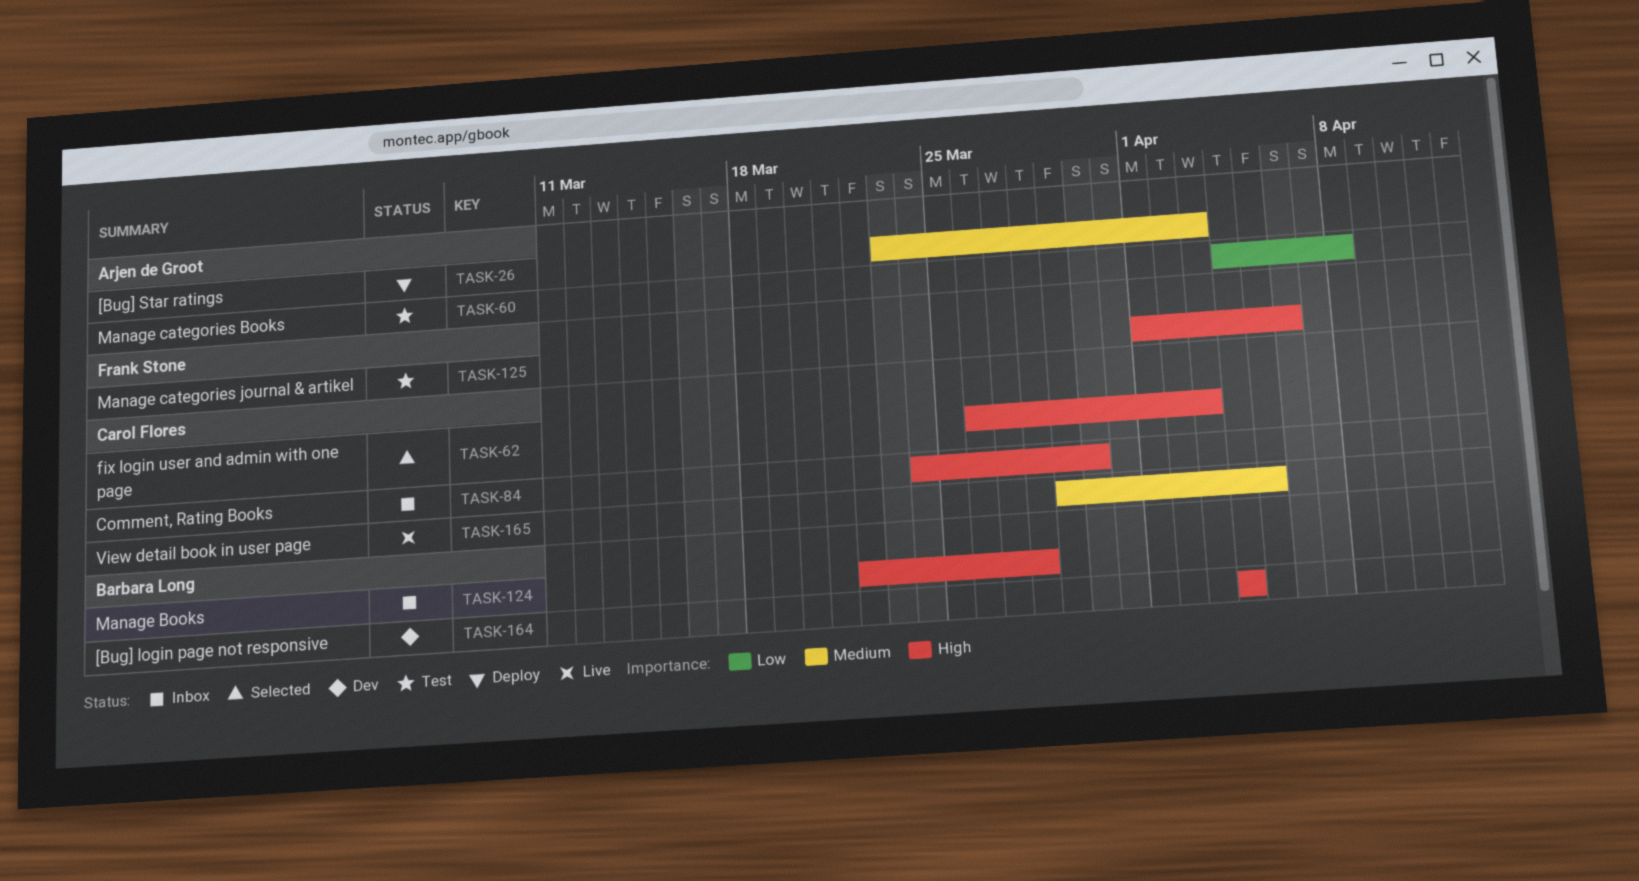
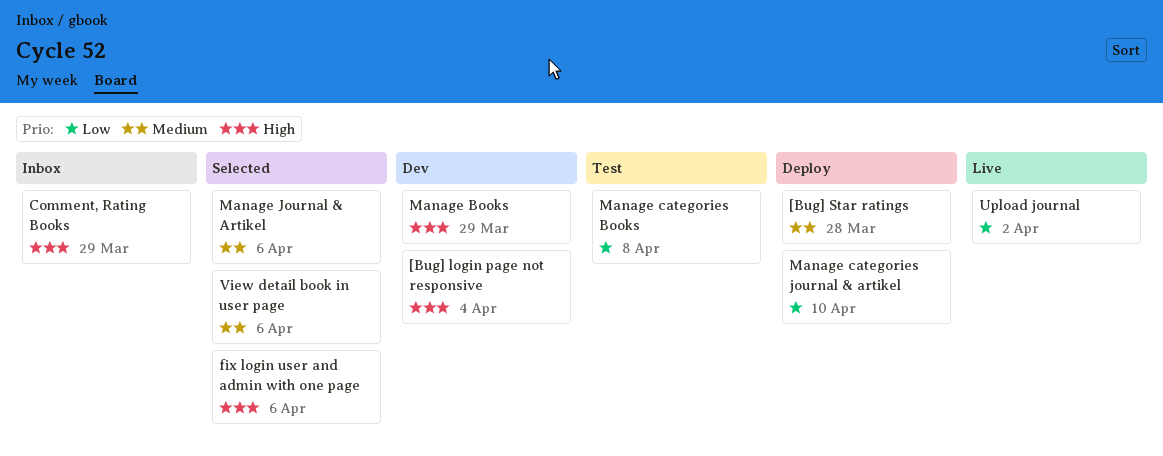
[Bug] Star ratings, due: Apr 3 -> Mar 28
Comment, Rating Books, due: Mar 30 -> Mar 29
fix login user and admin with one page, due: Apr 3 -> Apr 6
Manage Books, status: Inbox -> Dev
Manage Books, due: Mar 28 -> Mar 29
Manage categories journal & artikel, status: Test -> Deploy
Manage categories journal & artikel, priority: High -> Low
Manage categories journal & artikel, due: Apr 6 -> Apr 10
Manage Journal & Artikel: none -> present
Upload journal: none -> present
View detail book in user page, status: Live -> Selected
View detail book in user page, due: Apr 5 -> Apr 6

